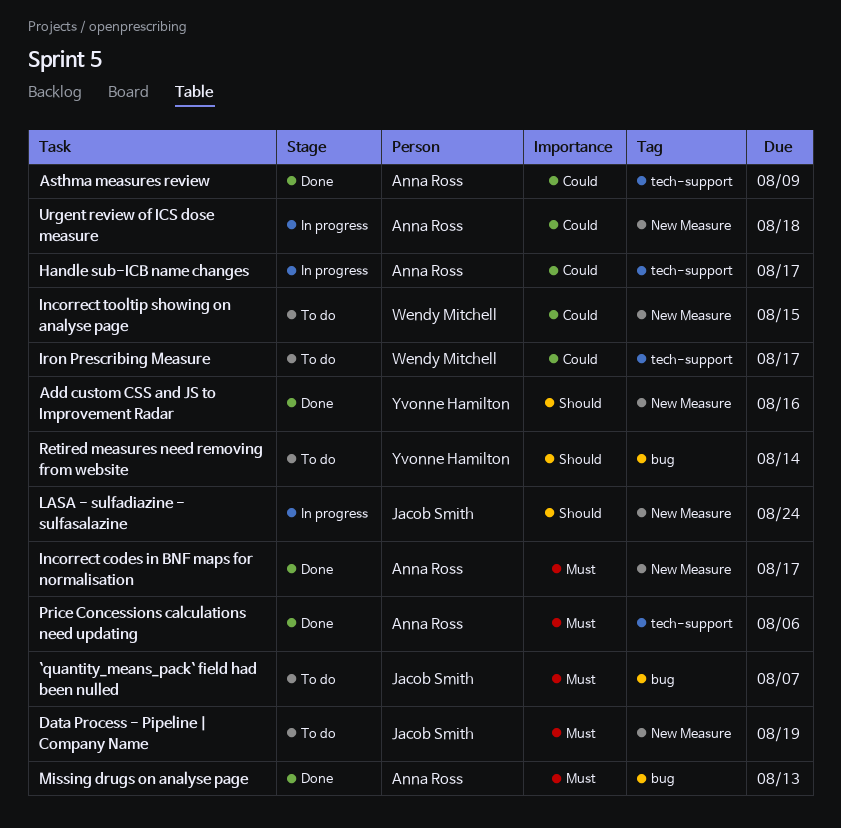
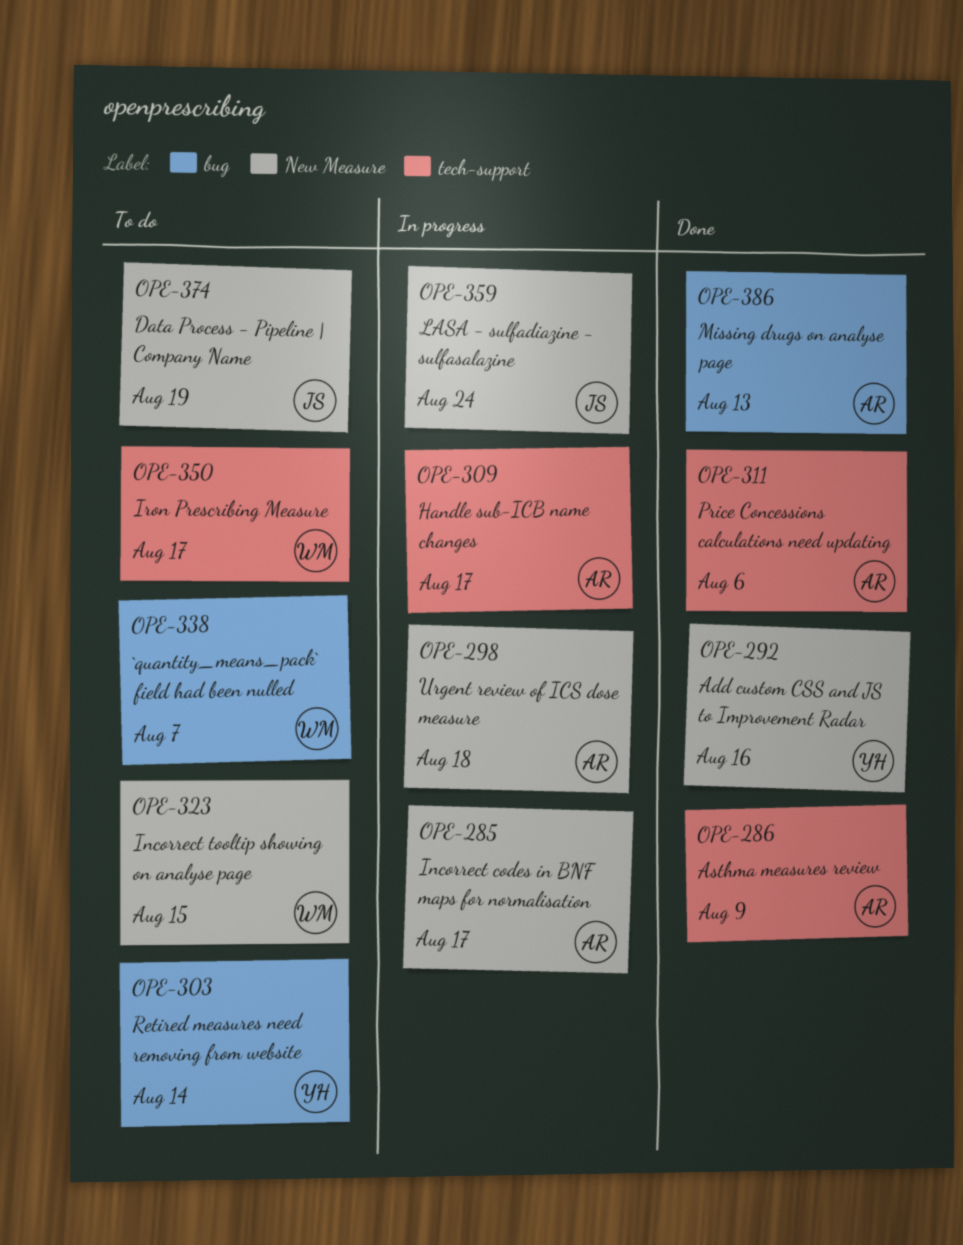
`quantity_means_pack` field had been nulled, owner: Jacob Smith -> Wendy Mitchell
Incorrect codes in BNF maps for normalisation, status: Done -> In progress

